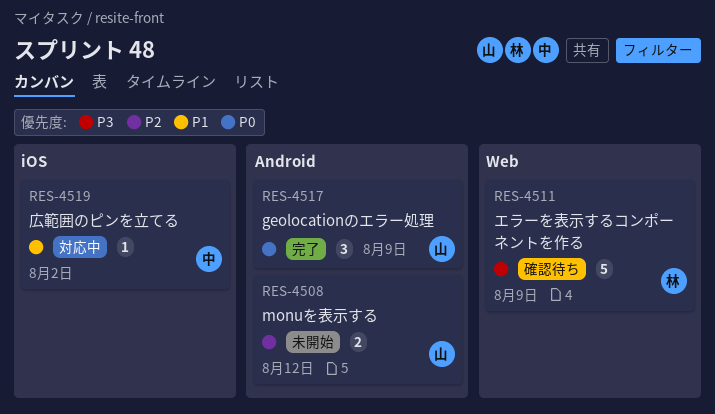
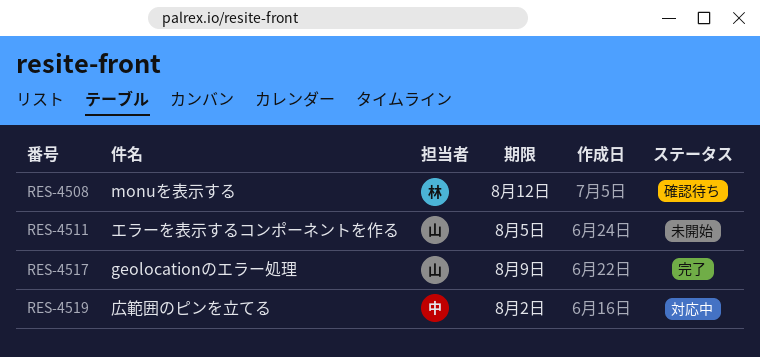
RES-4508, status: 未開始 -> 確認待ち
RES-4508, owner: 山 -> 林
RES-4511, status: 確認待ち -> 未開始
RES-4511, owner: 林 -> 山
RES-4511, due: Aug 9 -> Aug 5

